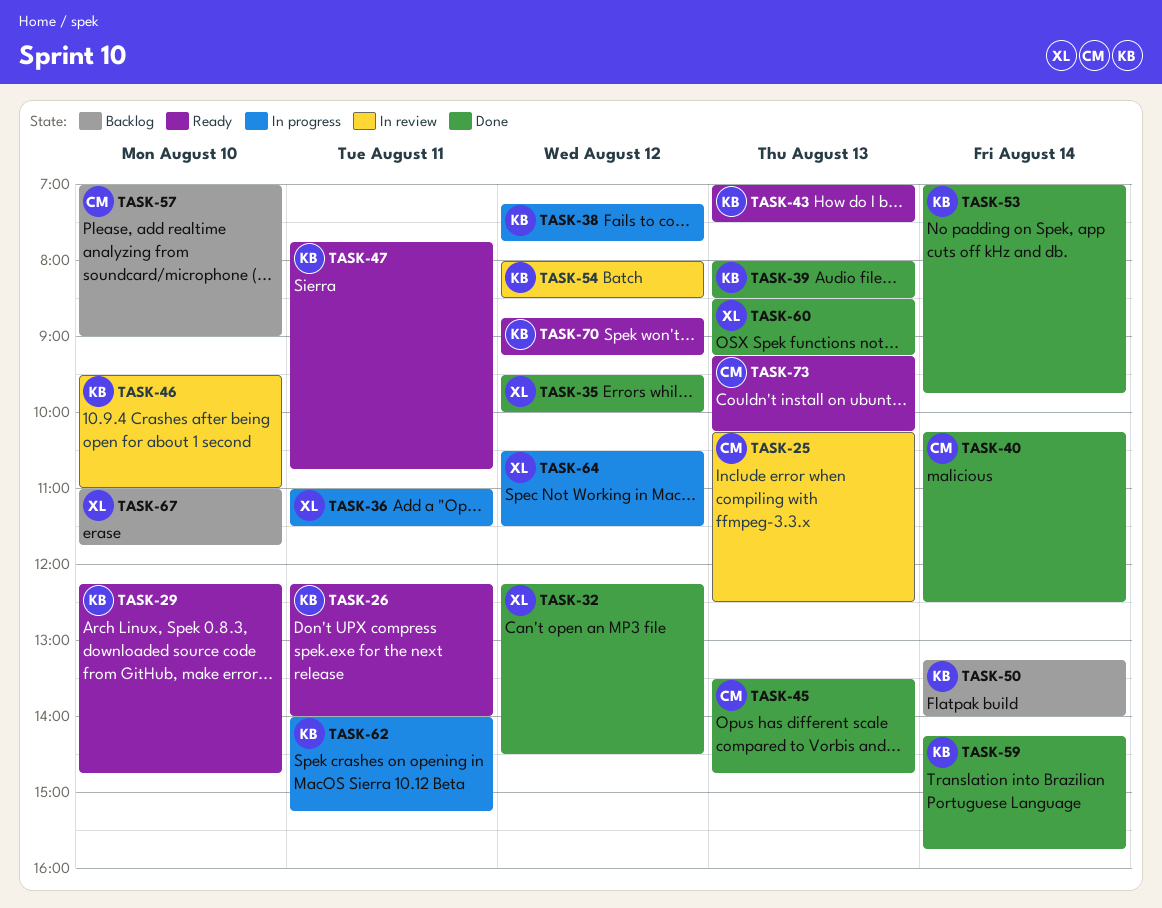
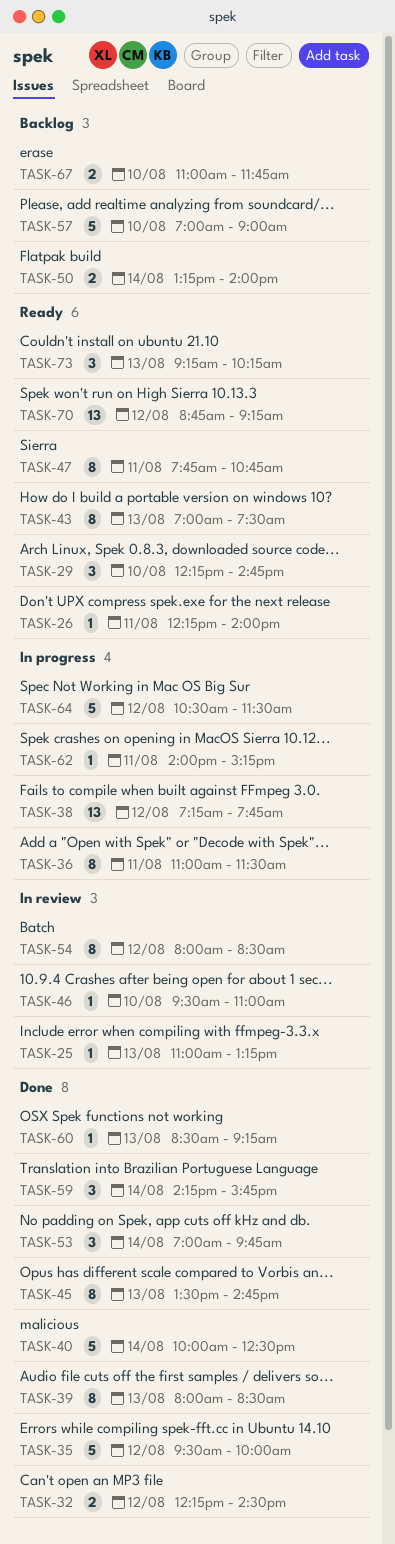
TASK-25, begins: 10:15 -> 11:00
TASK-25, ends: 12:30 -> 13:15
TASK-40, begins: 10:15 -> 10:00

